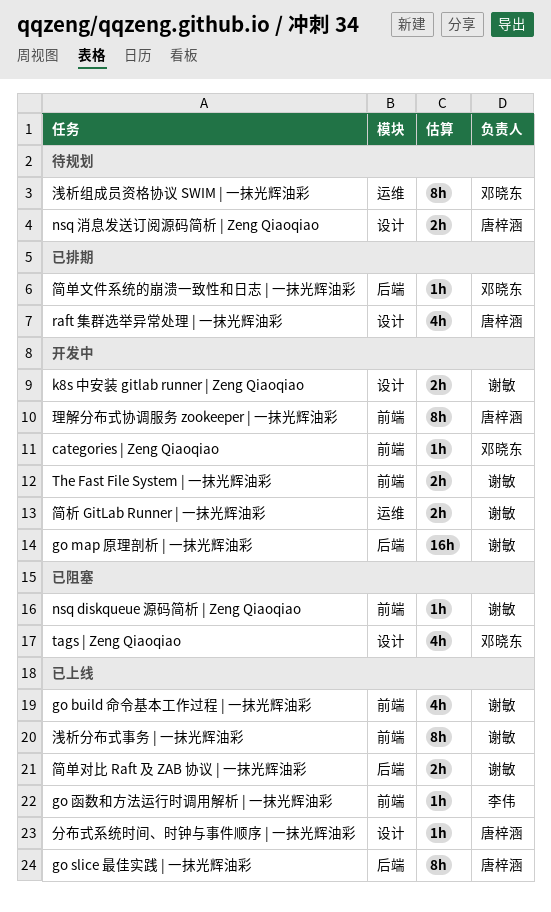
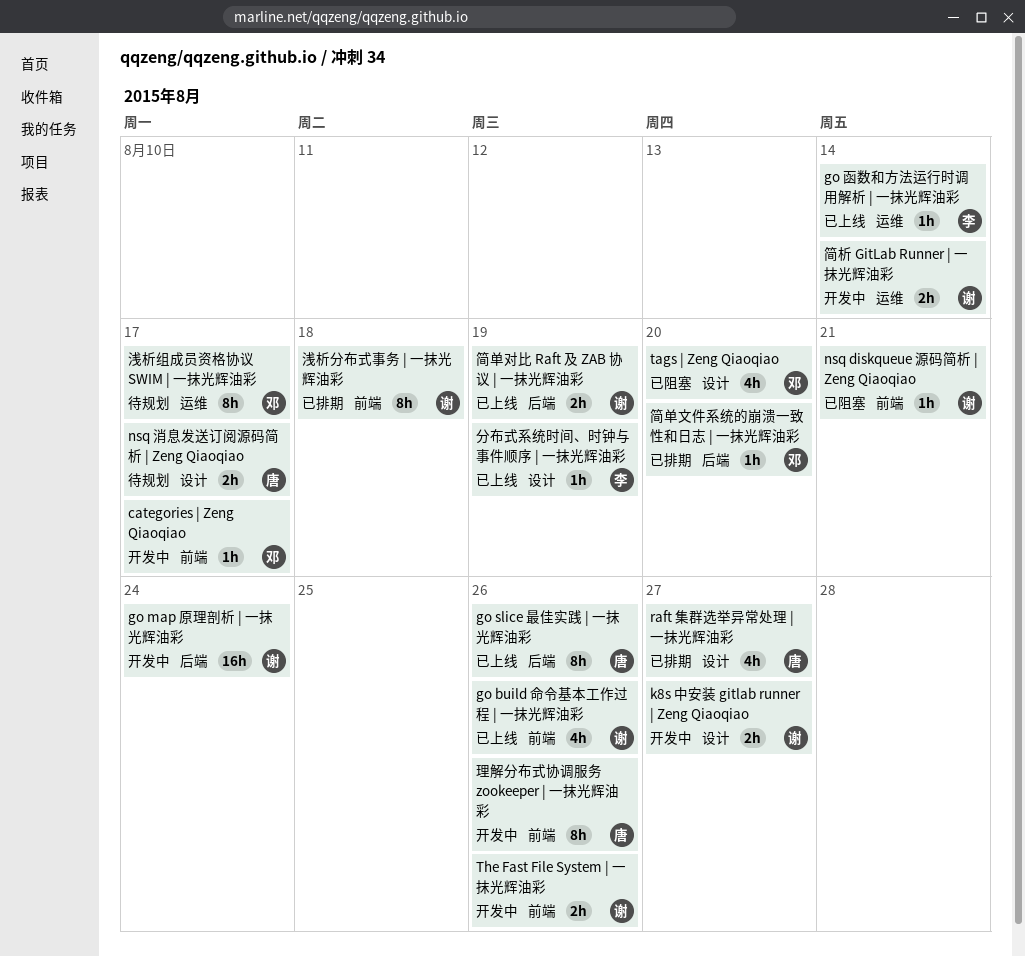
go 函数和方法运行时调用解析 | 一抹光辉油彩, label: 前端 -> 运维
分布式系统时间、时钟与事件顺序 | 一抹光辉油彩, owner: 唐梓涵 -> 李伟
浅析分布式事务 | 一抹光辉油彩, status: 已上线 -> 已排期

